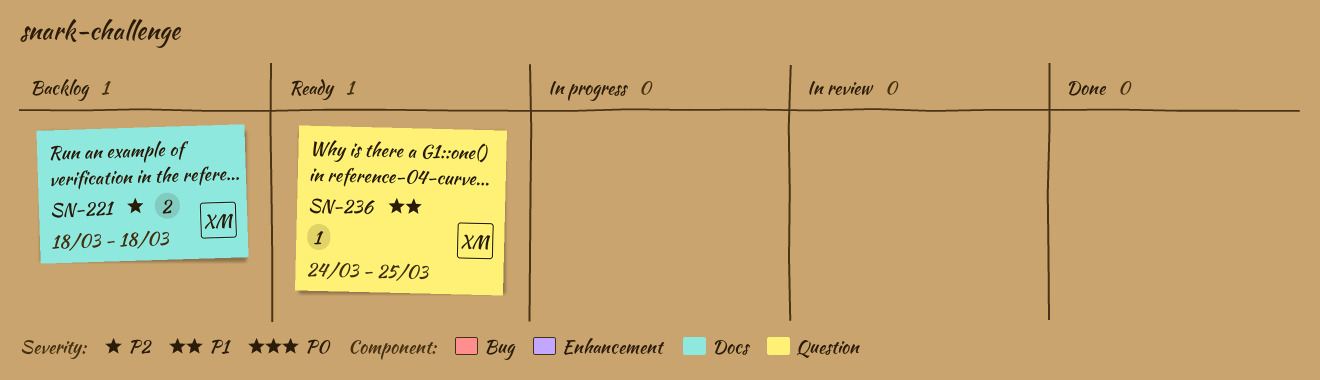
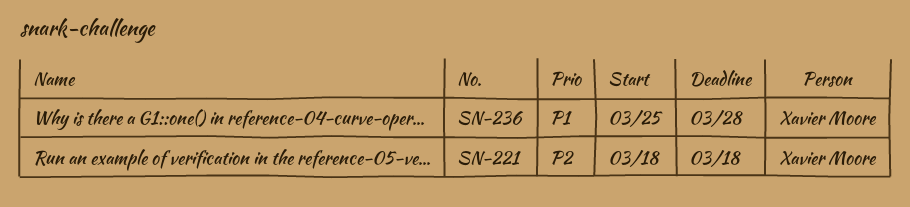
SN-236, start: Mar 24 -> Mar 25
SN-236, due: Mar 25 -> Mar 28

